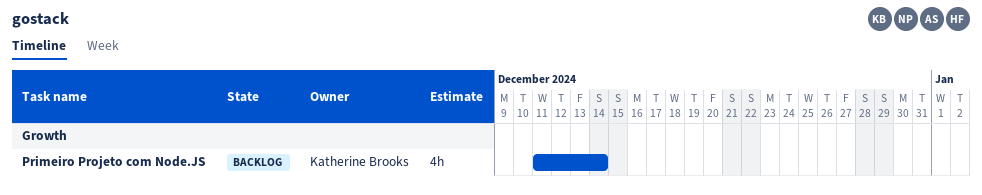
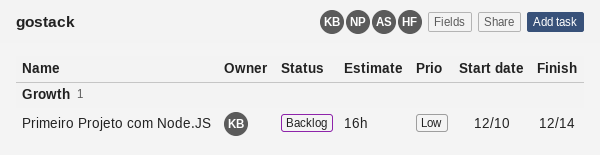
Primeiro Projeto com Node.JS, estimate: 4h -> 16h
Primeiro Projeto com Node.JS, start: Dec 11 -> Dec 10

